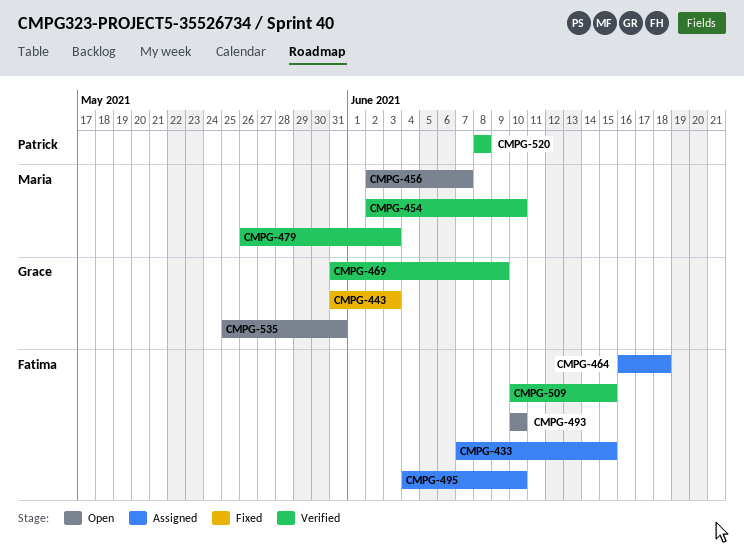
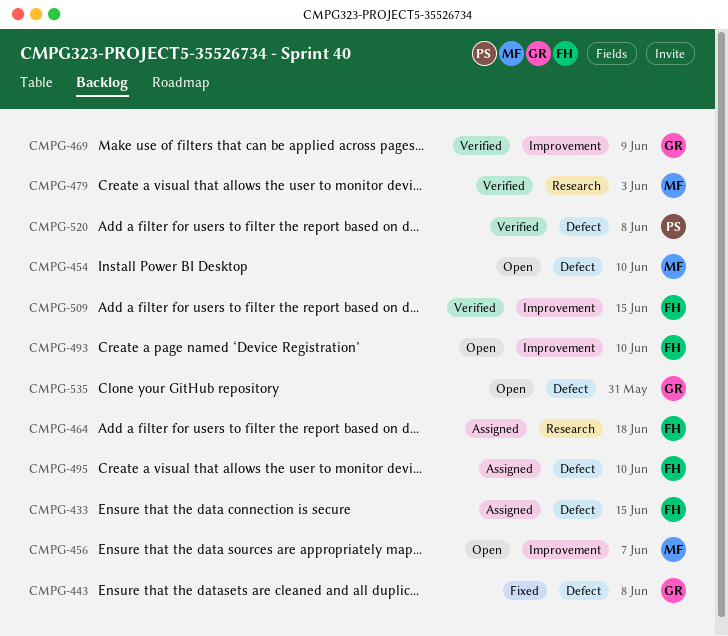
CMPG-443, due: Jun 3 -> Jun 8
CMPG-454, status: Verified -> Open

